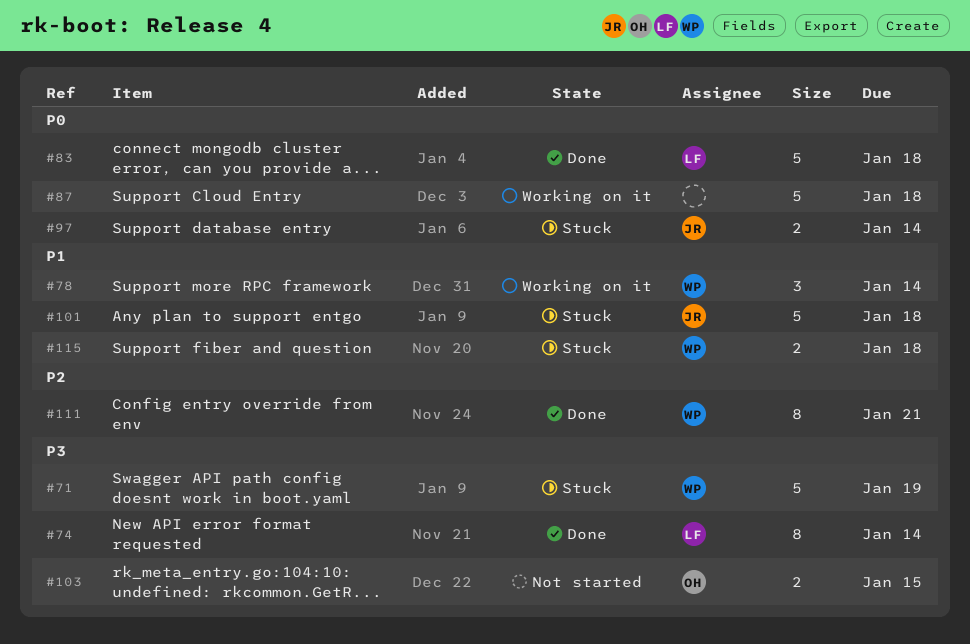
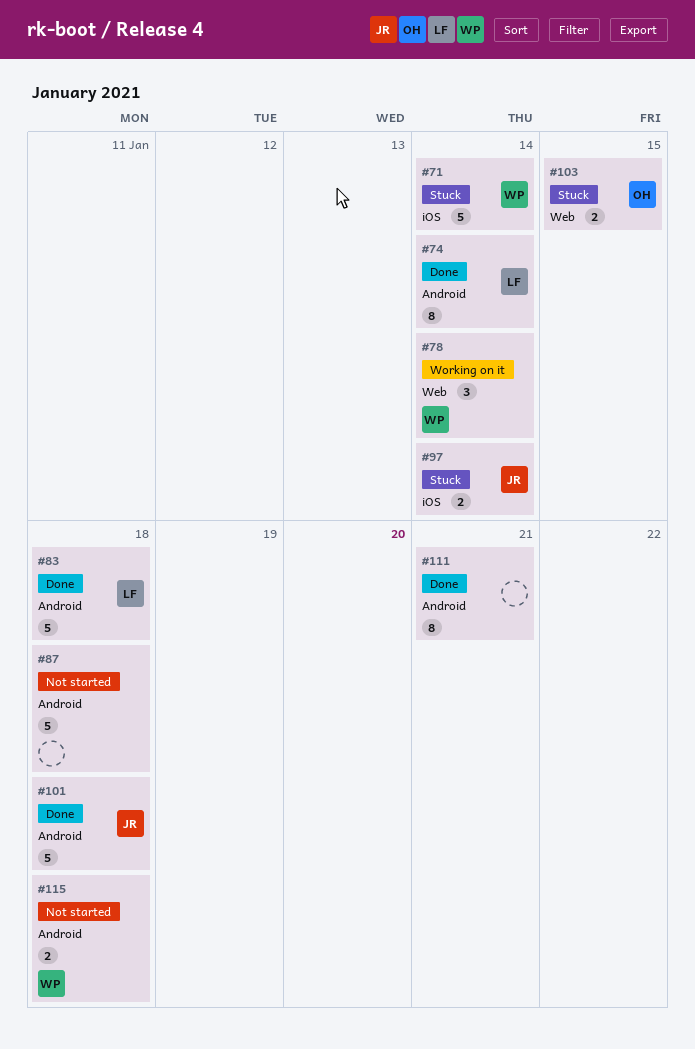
#71, due: Jan 19 -> Jan 14
#87, status: Working on it -> Not started
#101, status: Stuck -> Done
#103, status: Not started -> Stuck
#111, owner: WP -> none
#115, status: Stuck -> Not started

